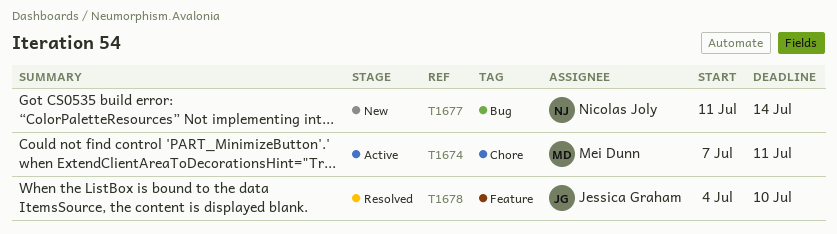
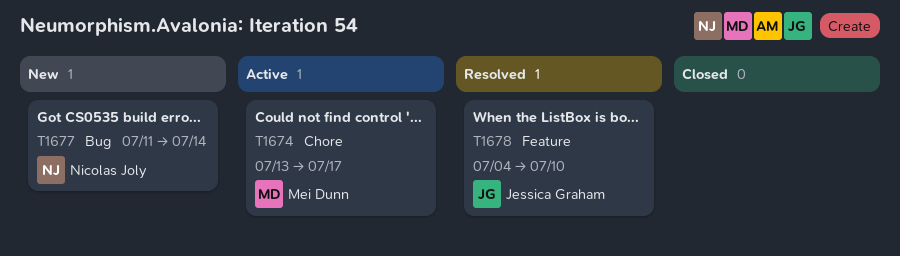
T1674, start: Jul 7 -> Jul 13
T1674, due: Jul 11 -> Jul 17

